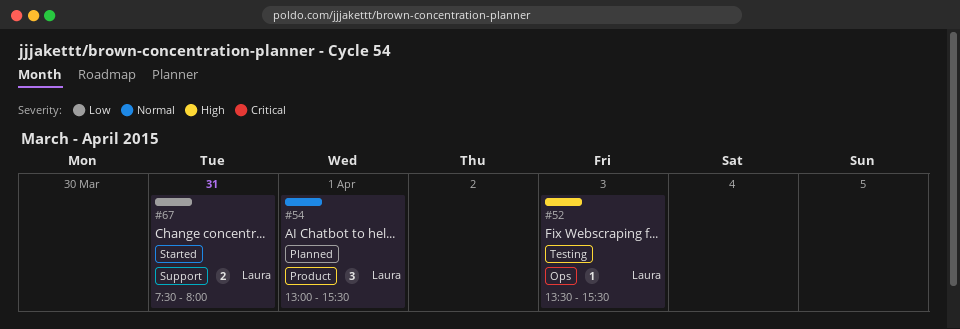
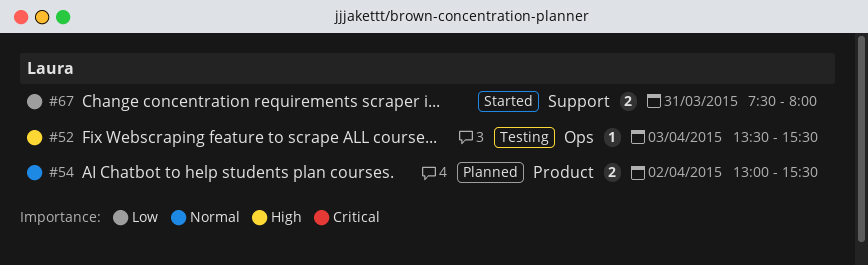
#54, estimate: 3 -> 2
#54, day: Apr 1 -> Apr 2

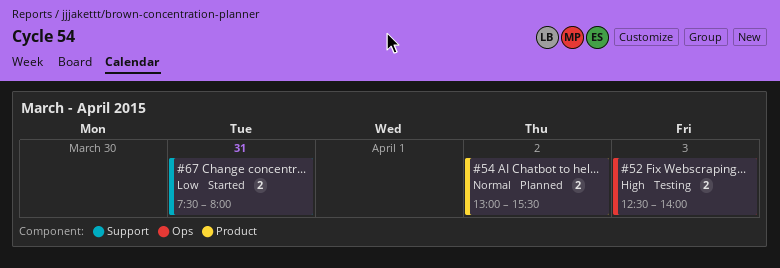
#52, estimate: 1 -> 2
#52, begins: 13:30 -> 12:30
#52, ends: 15:30 -> 14:00

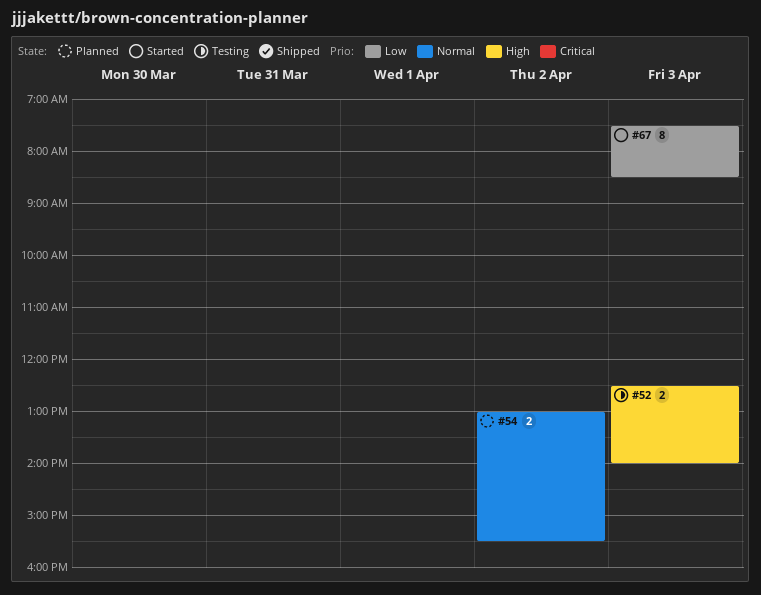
#67, estimate: 2 -> 8
#67, day: Mar 31 -> Apr 3
#67, ends: 08:00 -> 08:30

